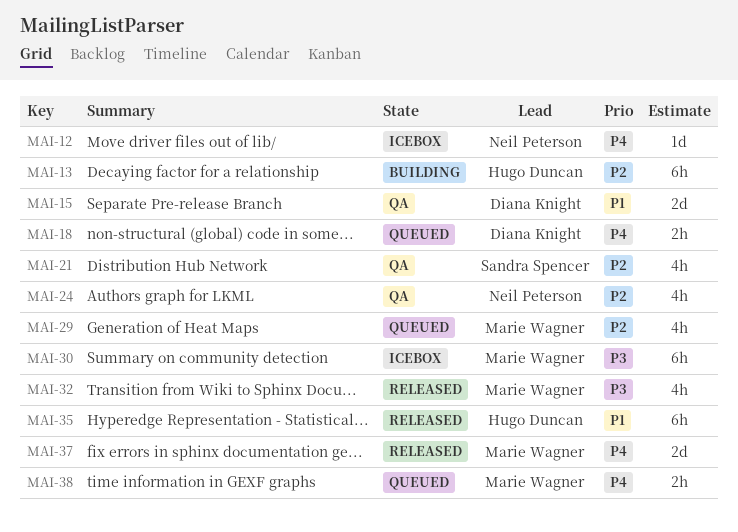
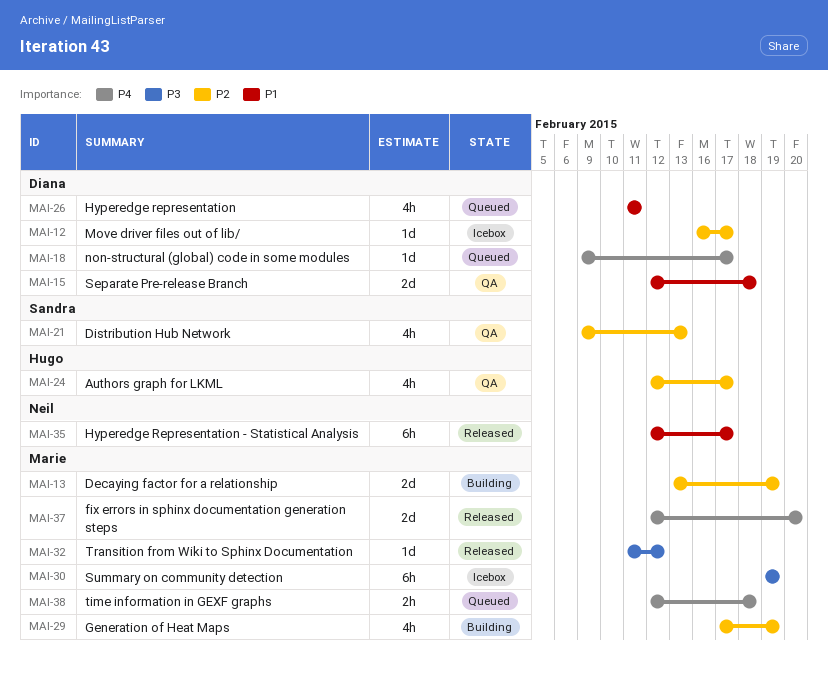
MAI-12, owner: Neil Peterson -> Diana Knight
MAI-12, priority: P4 -> P2
MAI-13, owner: Hugo Duncan -> Marie Wagner
MAI-13, estimate: 6h -> 2d
MAI-18, estimate: 2h -> 1d
MAI-24, owner: Neil Peterson -> Hugo Duncan
MAI-26: none -> present
MAI-29, status: Queued -> Building
MAI-32, estimate: 4h -> 1d
MAI-35, owner: Hugo Duncan -> Neil Peterson

